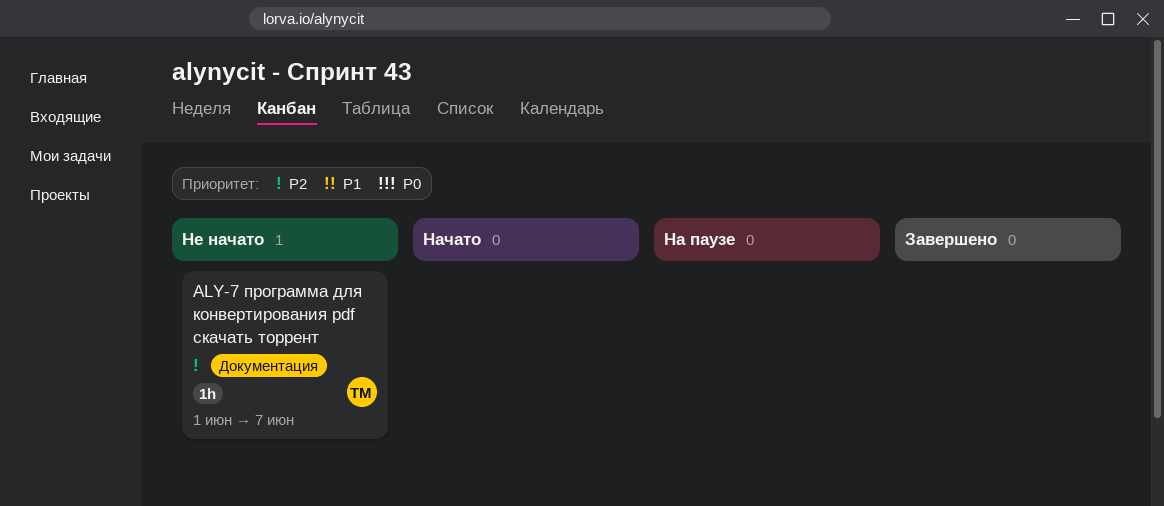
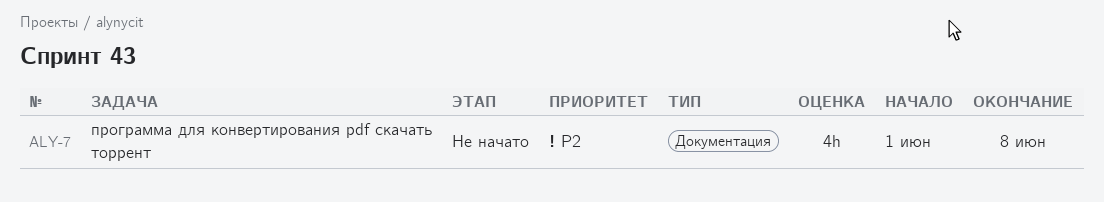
ALY-7, estimate: 1h -> 4h
ALY-7, due: Jun 7 -> Jun 8

